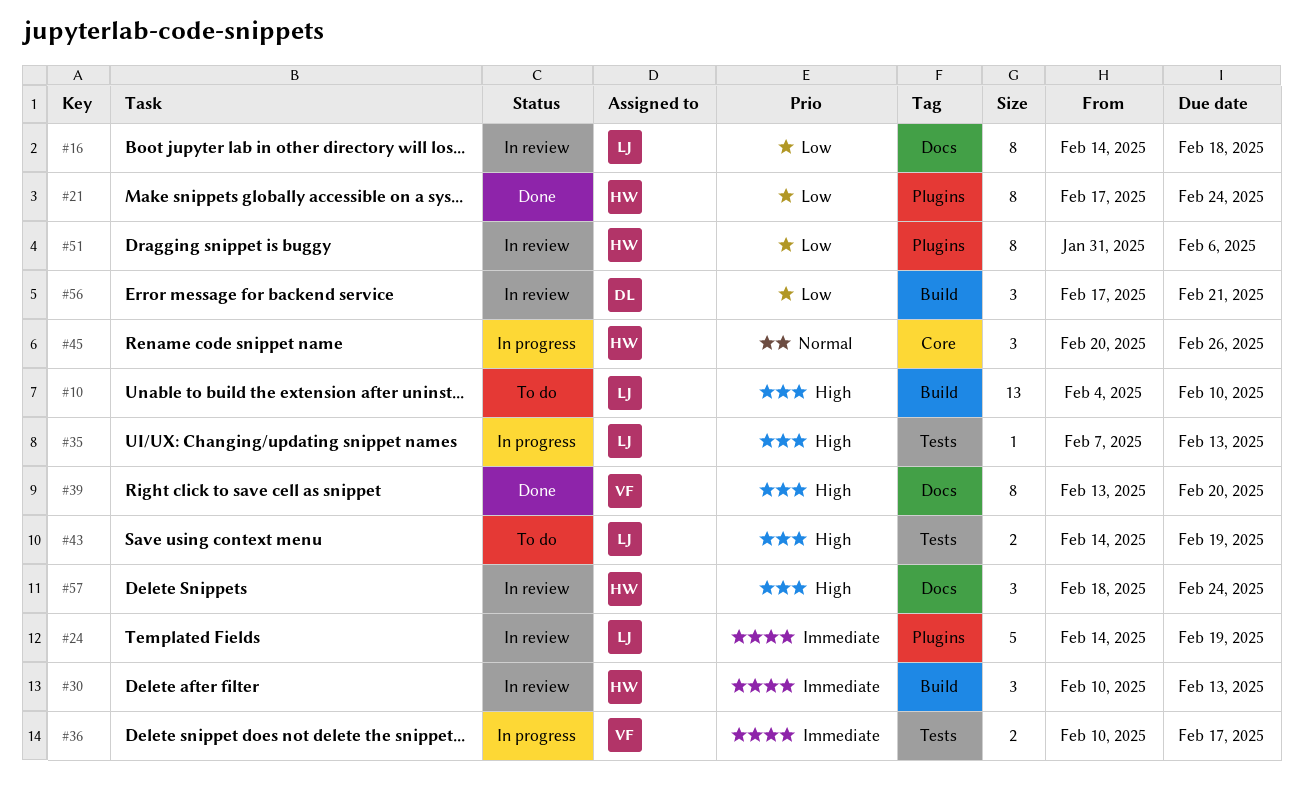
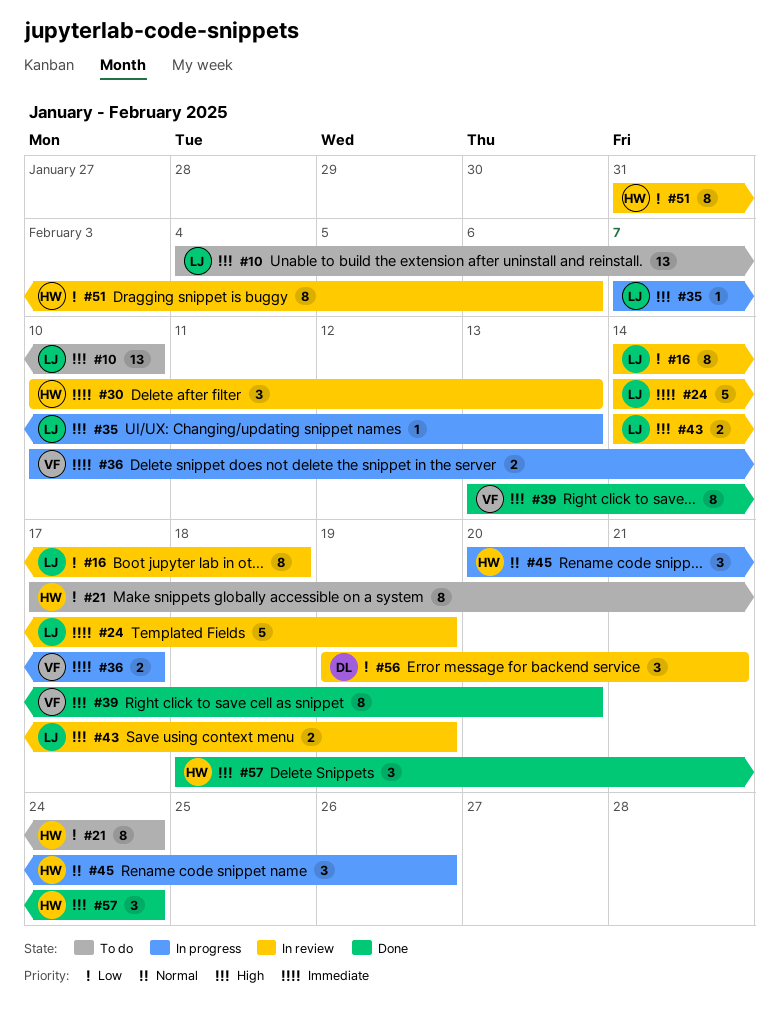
#21, status: Done -> To do
#43, status: To do -> In review
#56, start: Feb 17 -> Feb 19
#57, status: In review -> Done

